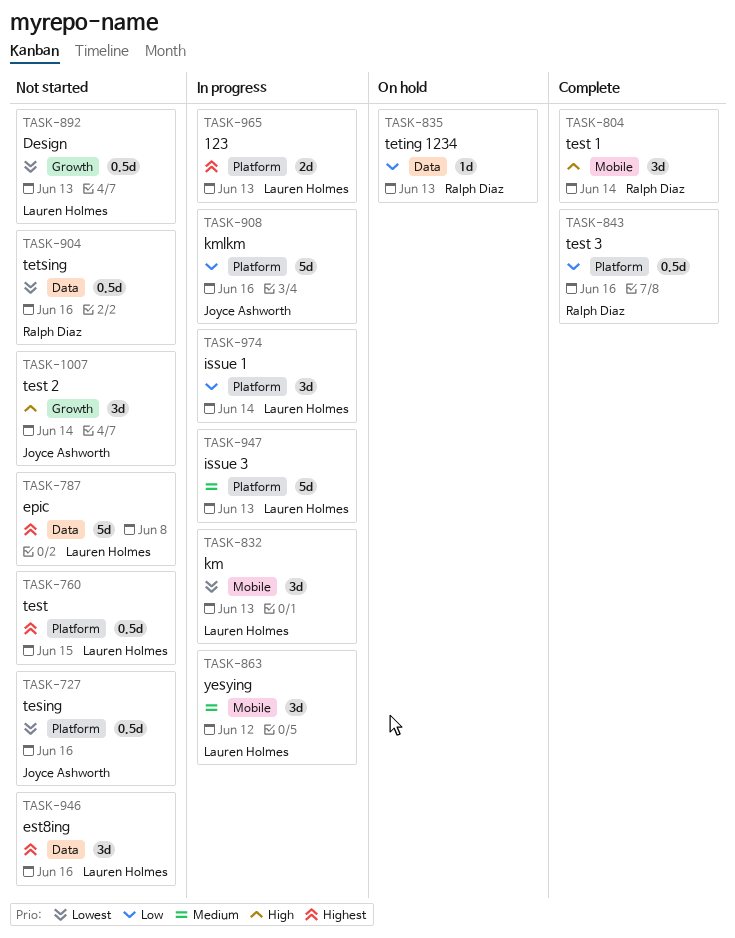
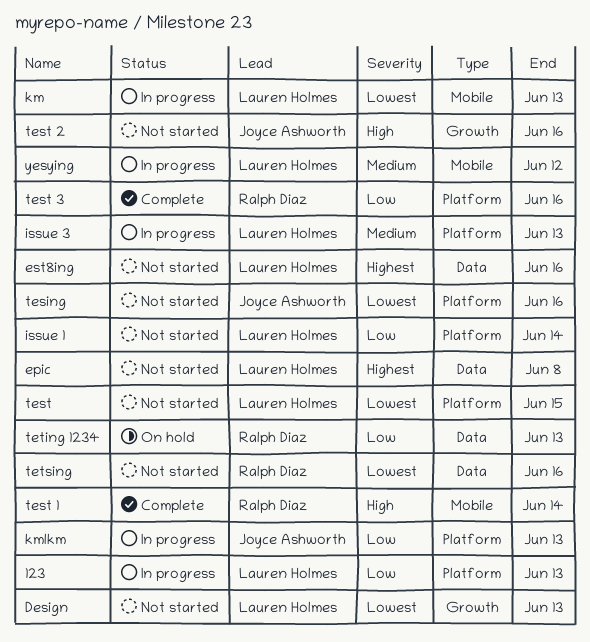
123, priority: Highest -> Low
issue 1, status: In progress -> Not started
kmlkm, due: Jun 16 -> Jun 13
test, priority: Highest -> Lowest
test 2, due: Jun 14 -> Jun 16

